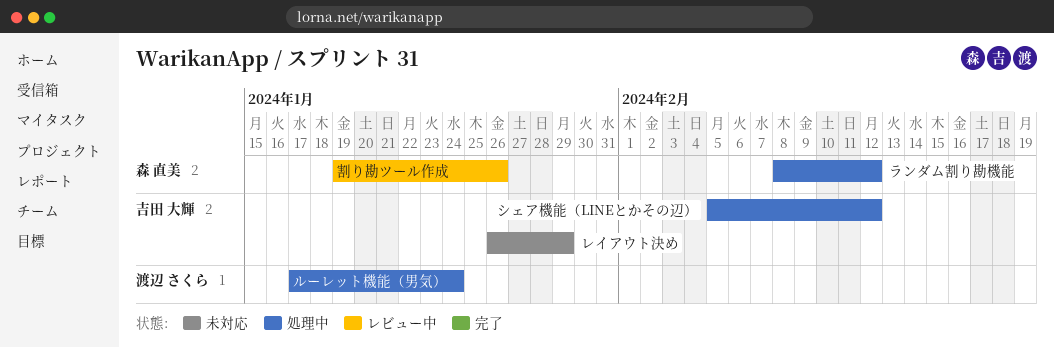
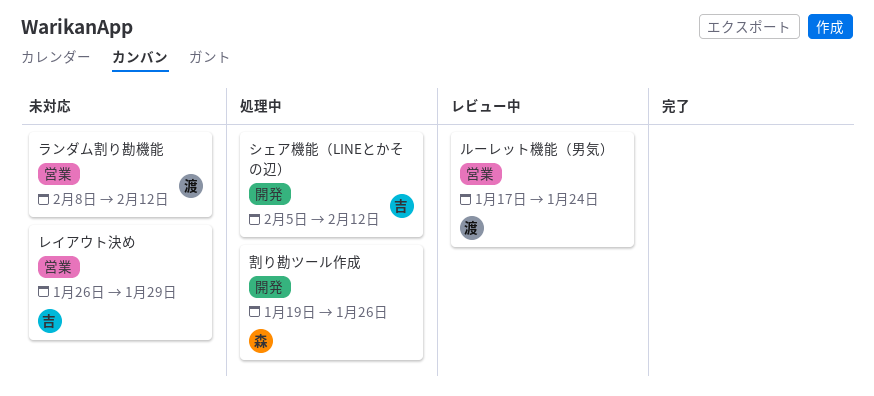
ランダム割り勘機能, status: 処理中 -> 未対応
ランダム割り勘機能, owner: 森 直美 -> 渡辺 さくら
ルーレット機能（男気）, status: 処理中 -> レビュー中
割り勘ツール作成, status: レビュー中 -> 処理中

